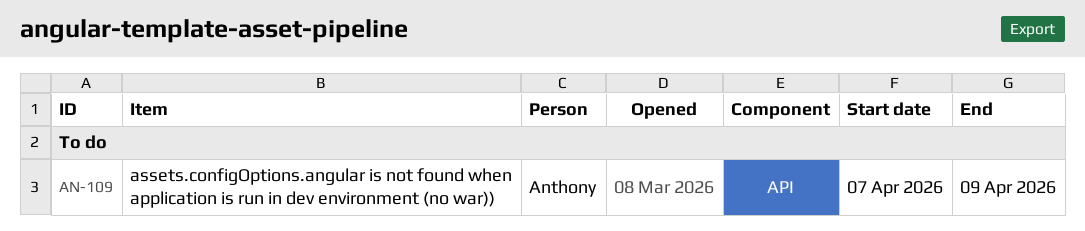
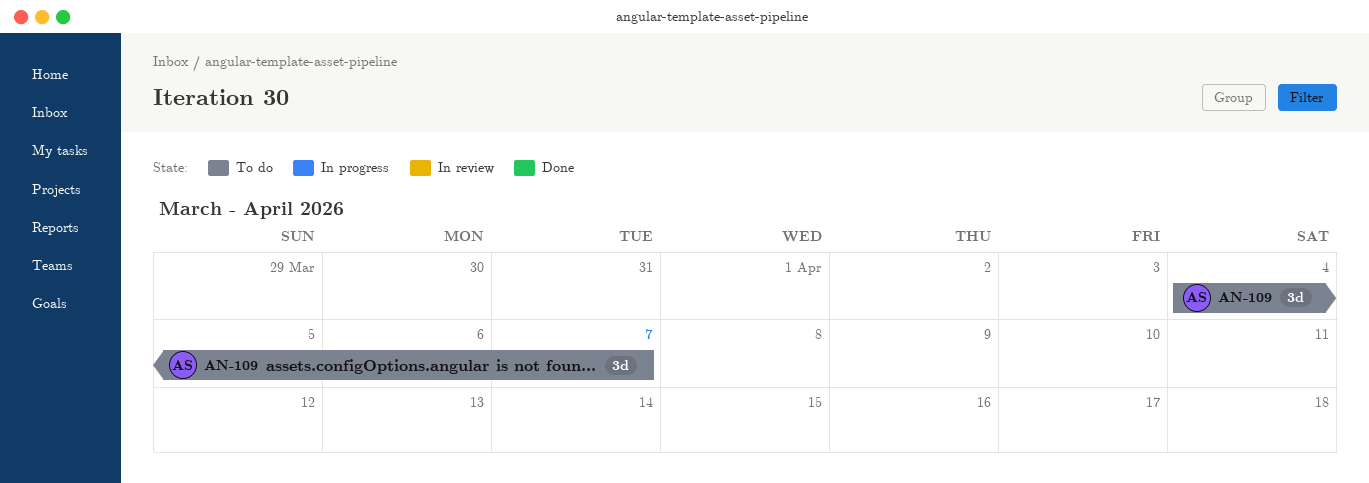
AN-109, start: Apr 7 -> Apr 4
AN-109, due: Apr 9 -> Apr 7

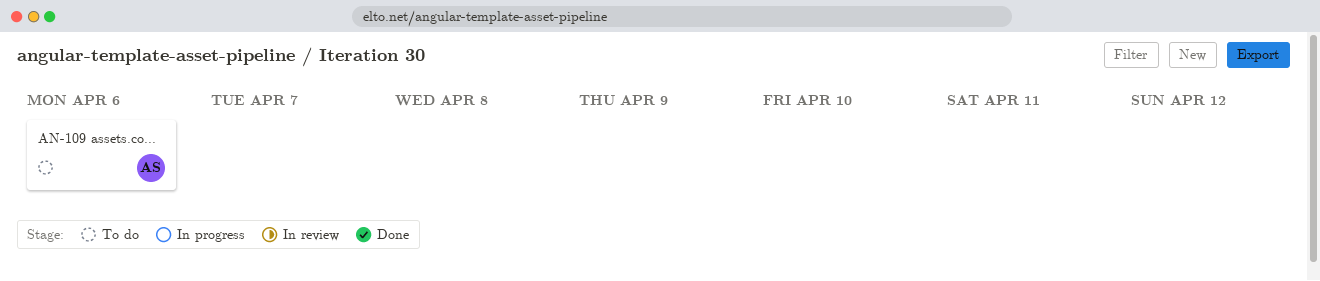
AN-109, due: Apr 7 -> Apr 6

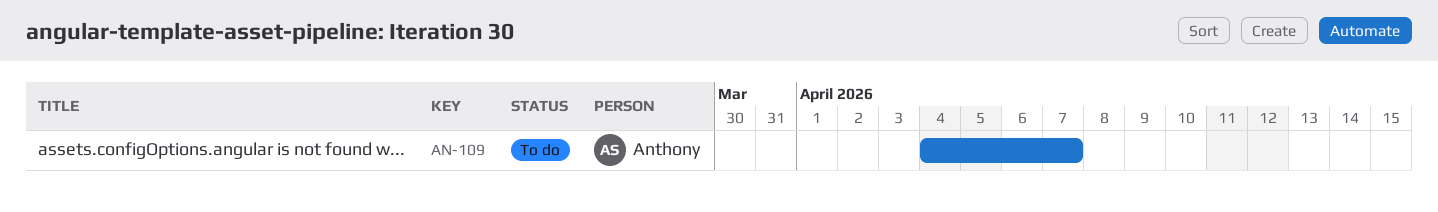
AN-109, due: Apr 6 -> Apr 7

